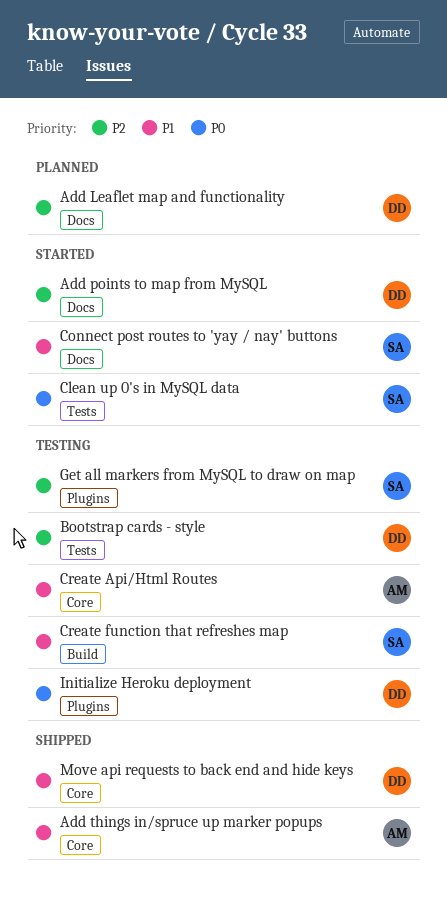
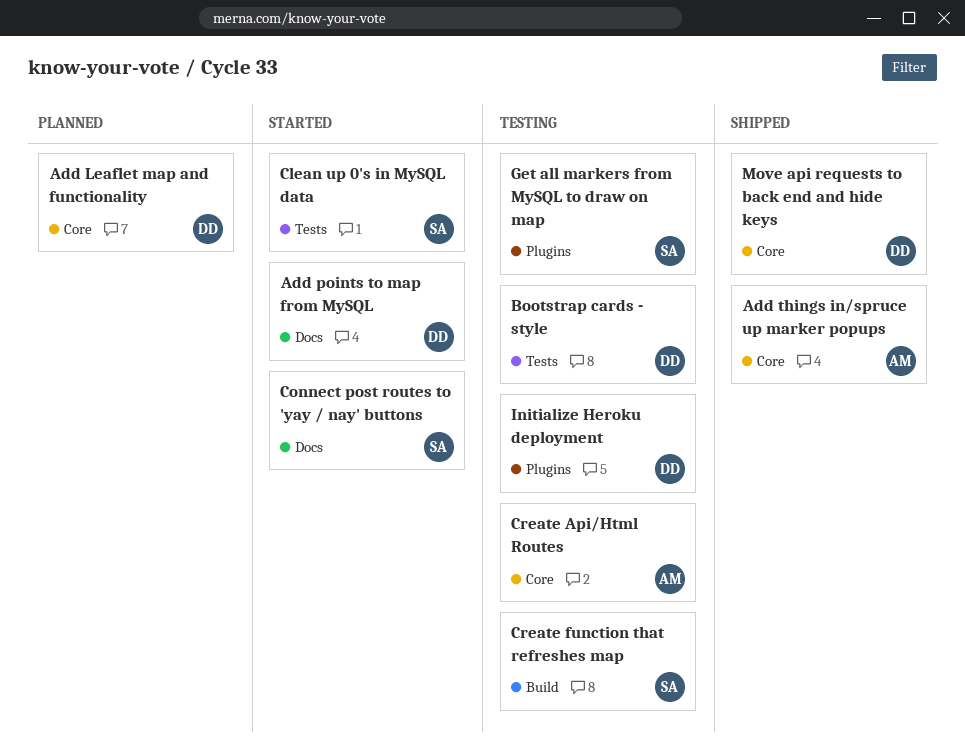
Add Leaflet map and functionality, label: Docs -> Core

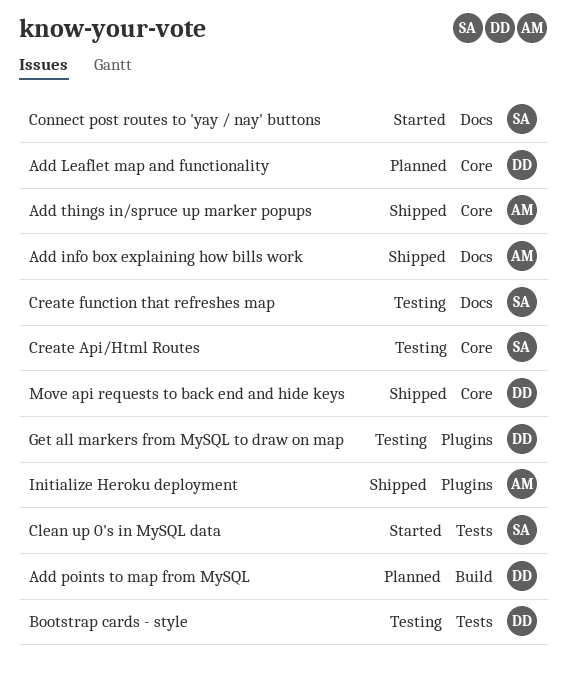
Add info box explaining how bills work: none -> present
Add points to map from MySQL, status: Started -> Planned
Add points to map from MySQL, label: Docs -> Build
Create Api/Html Routes, owner: AM -> SA
Create function that refreshes map, label: Build -> Docs
Get all markers from MySQL to draw on map, owner: SA -> DD
Initialize Heroku deployment, status: Testing -> Shipped
Initialize Heroku deployment, owner: DD -> AM

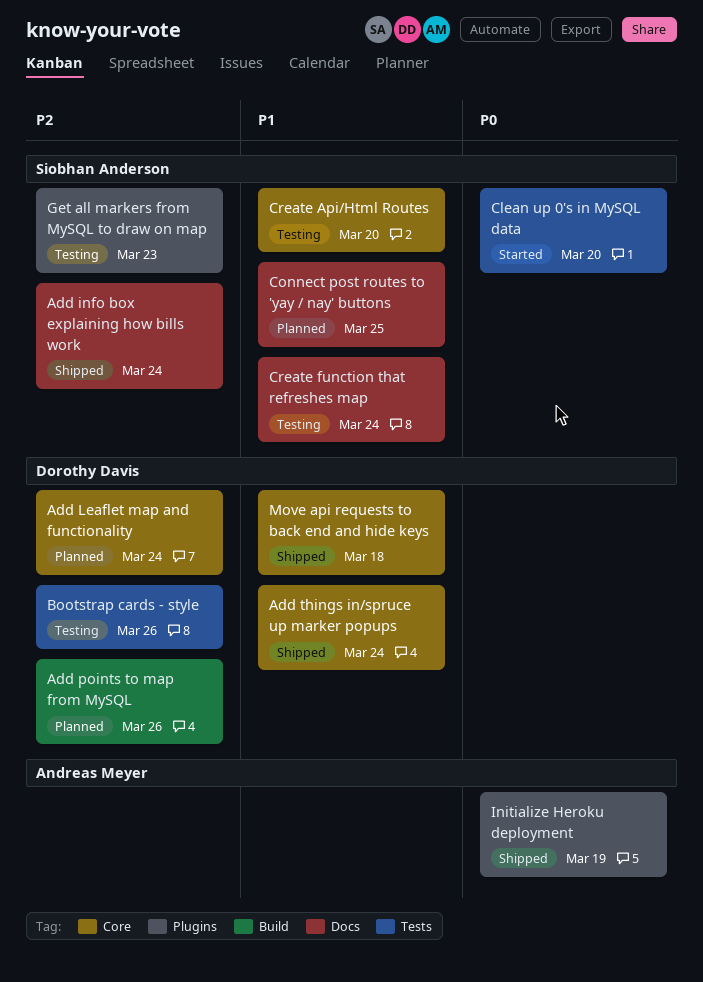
Add info box explaining how bills work, owner: Andreas Meyer -> Siobhan Anderson
Add things in/spruce up marker popups, owner: Andreas Meyer -> Dorothy Davis
Connect post routes to 'yay / nay' buttons, status: Started -> Planned
Get all markers from MySQL to draw on map, owner: Dorothy Davis -> Siobhan Anderson

